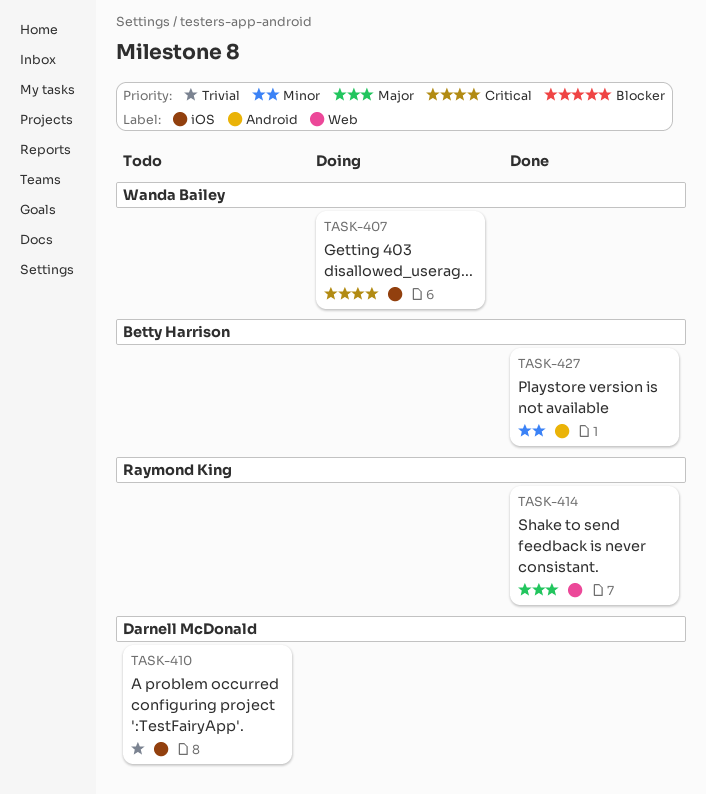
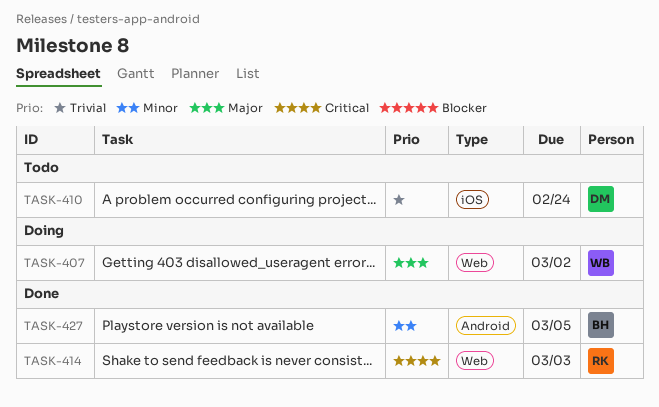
TASK-407, priority: Critical -> Major
TASK-407, label: iOS -> Web
TASK-414, priority: Major -> Critical

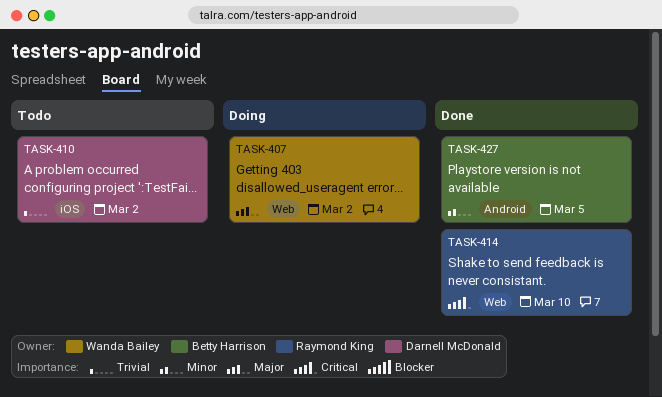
TASK-410, due: Feb 24 -> Mar 2
TASK-414, due: Mar 3 -> Mar 10

